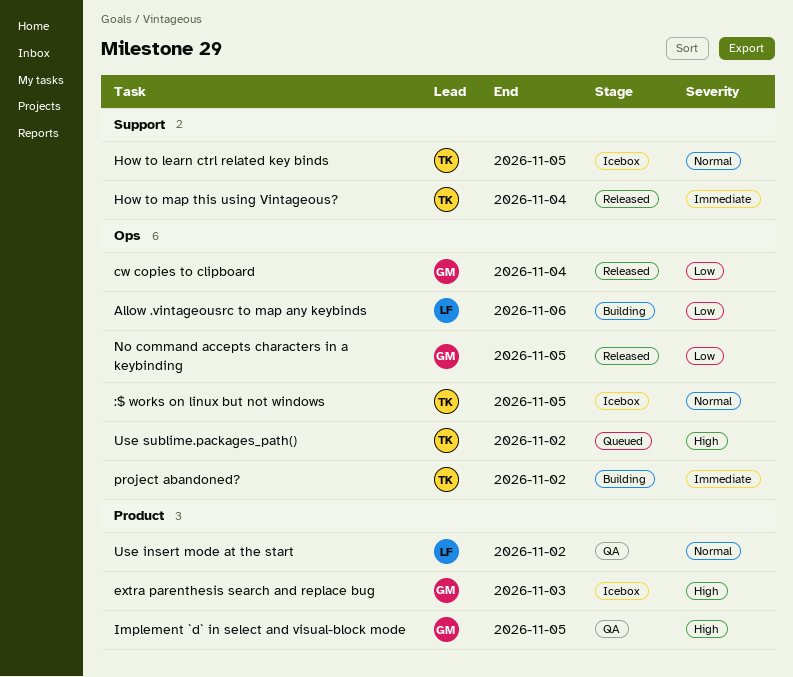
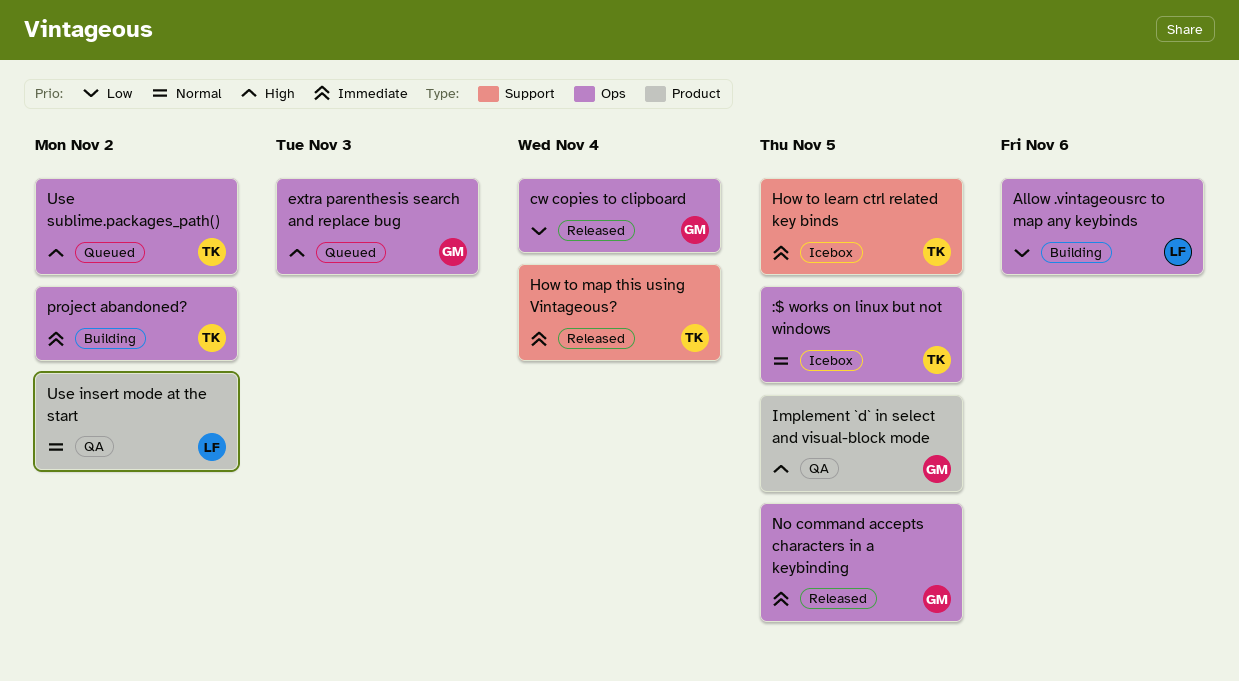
extra parenthesis search and replace bug, status: Icebox -> Queued
extra parenthesis search and replace bug, label: Product -> Ops
How to learn ctrl related key binds, priority: Normal -> Immediate
No command accepts characters in a keybinding, priority: Low -> Immediate

